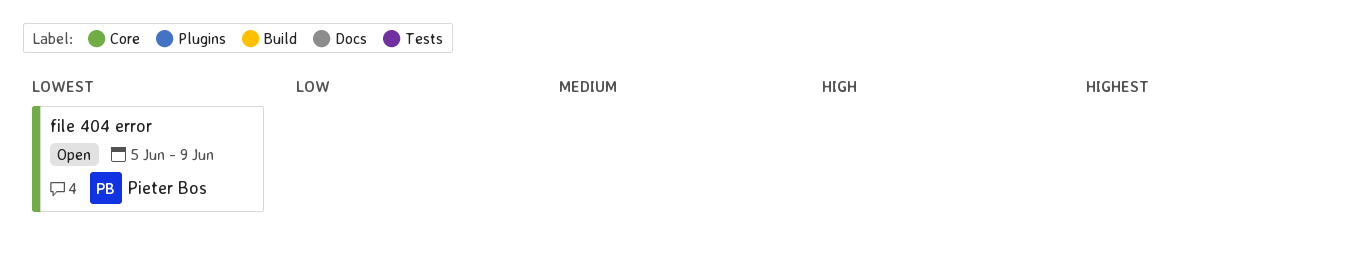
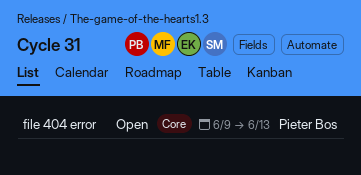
file 404 error, start: Jun 5 -> Jun 9
file 404 error, due: Jun 9 -> Jun 13

